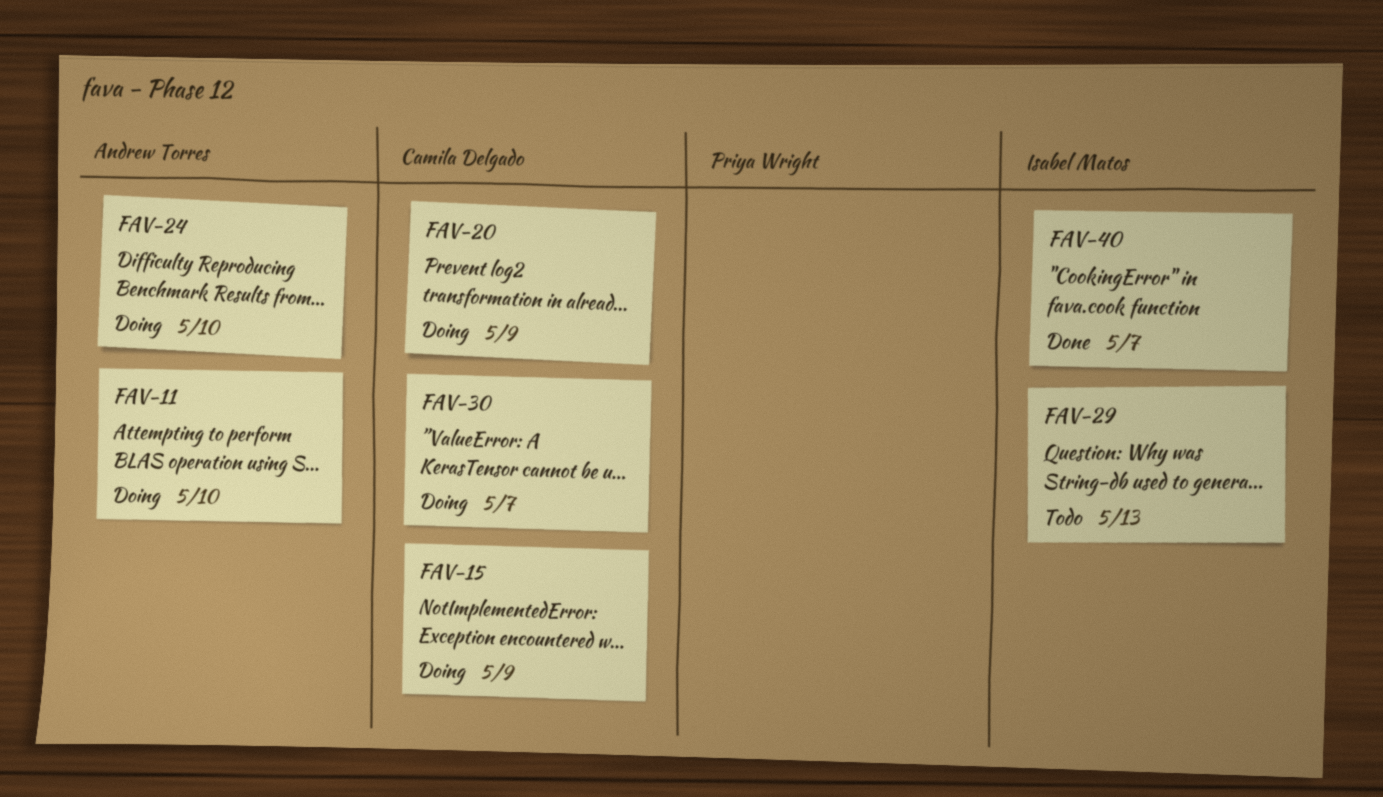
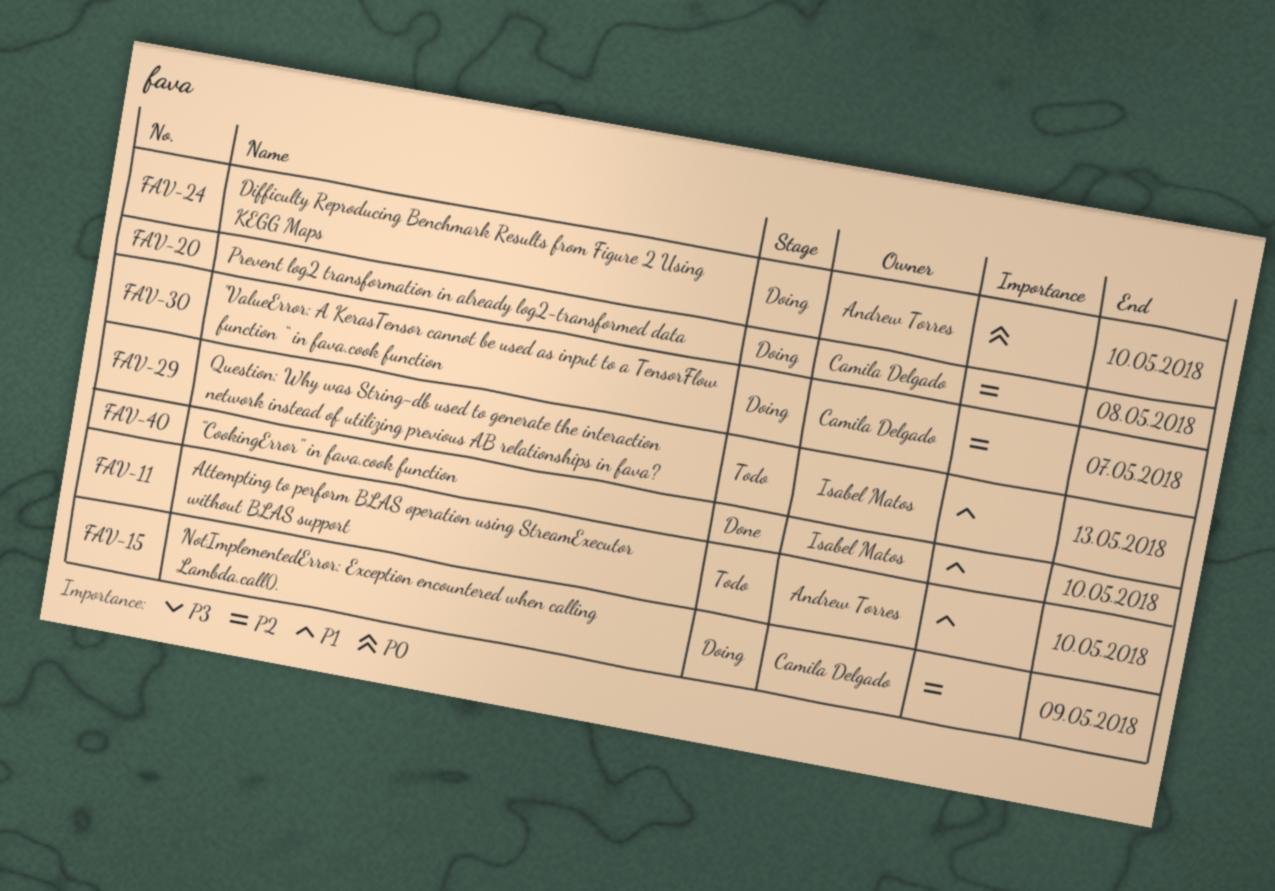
FAV-11, status: Doing -> Todo
FAV-20, due: May 9 -> May 8
FAV-40, due: May 7 -> May 10

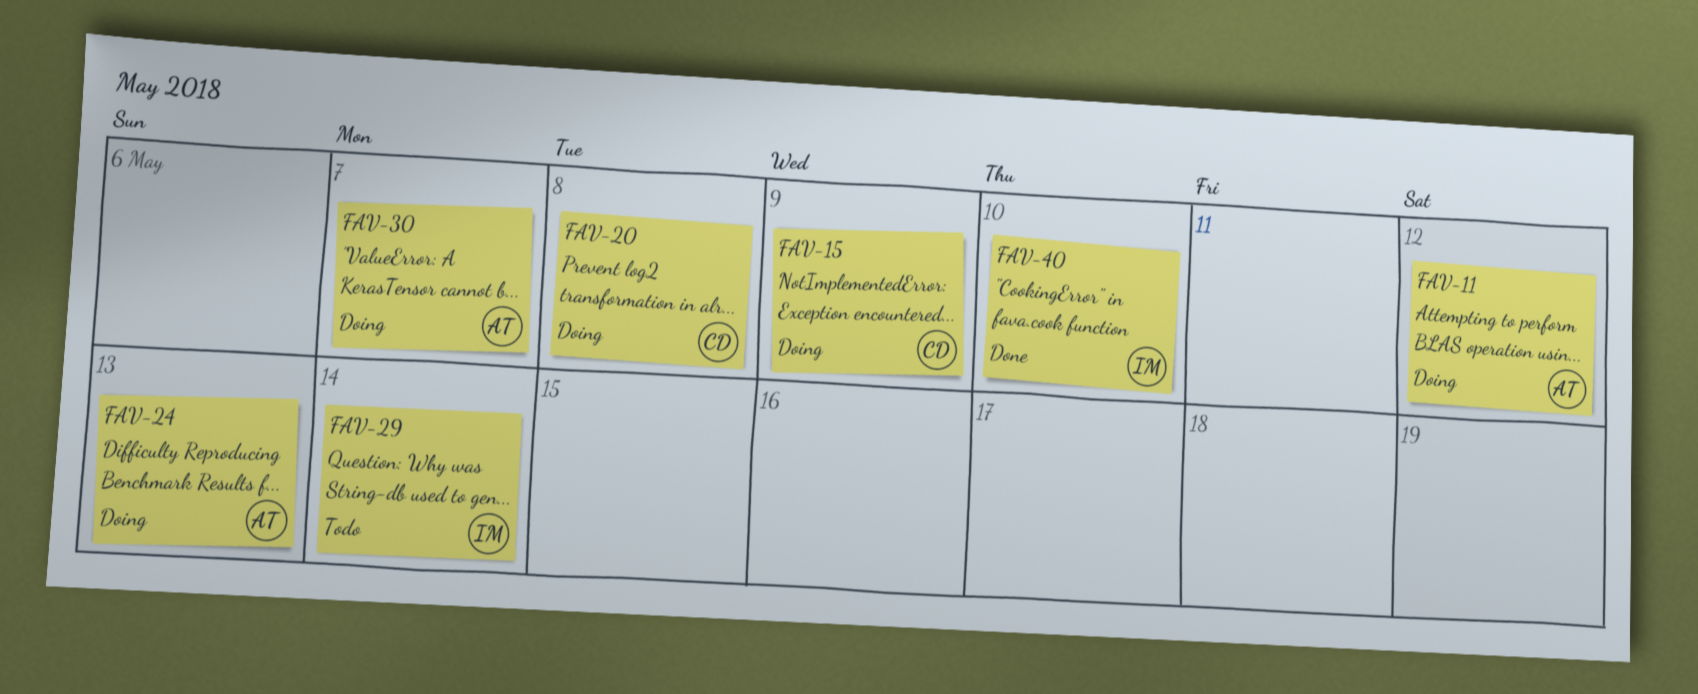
FAV-11, status: Todo -> Doing
FAV-11, due: May 10 -> May 12
FAV-24, due: May 10 -> May 13
FAV-29, due: May 13 -> May 14
FAV-30, owner: Camila Delgado -> Andrew Torres

